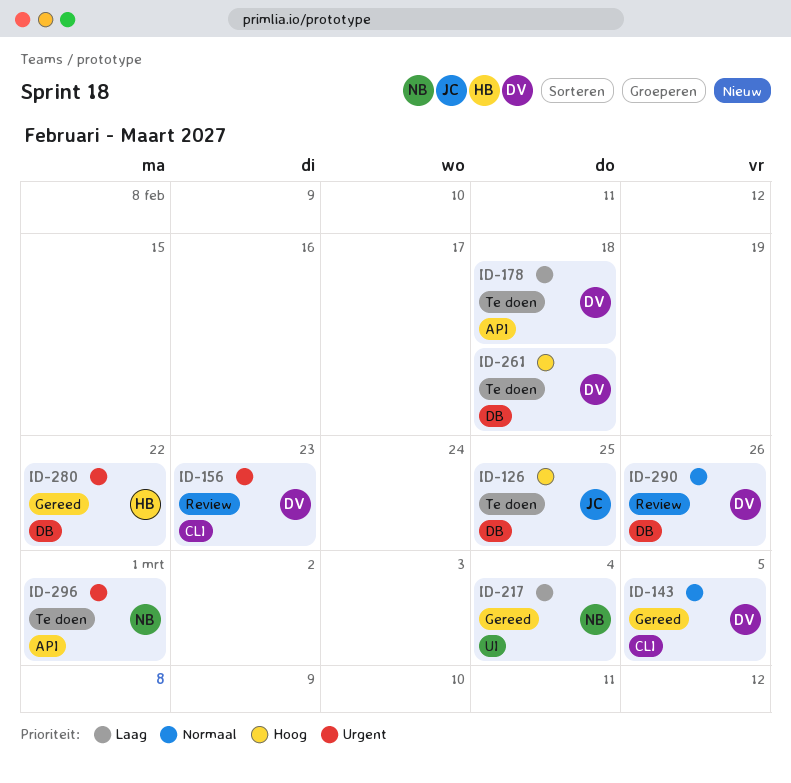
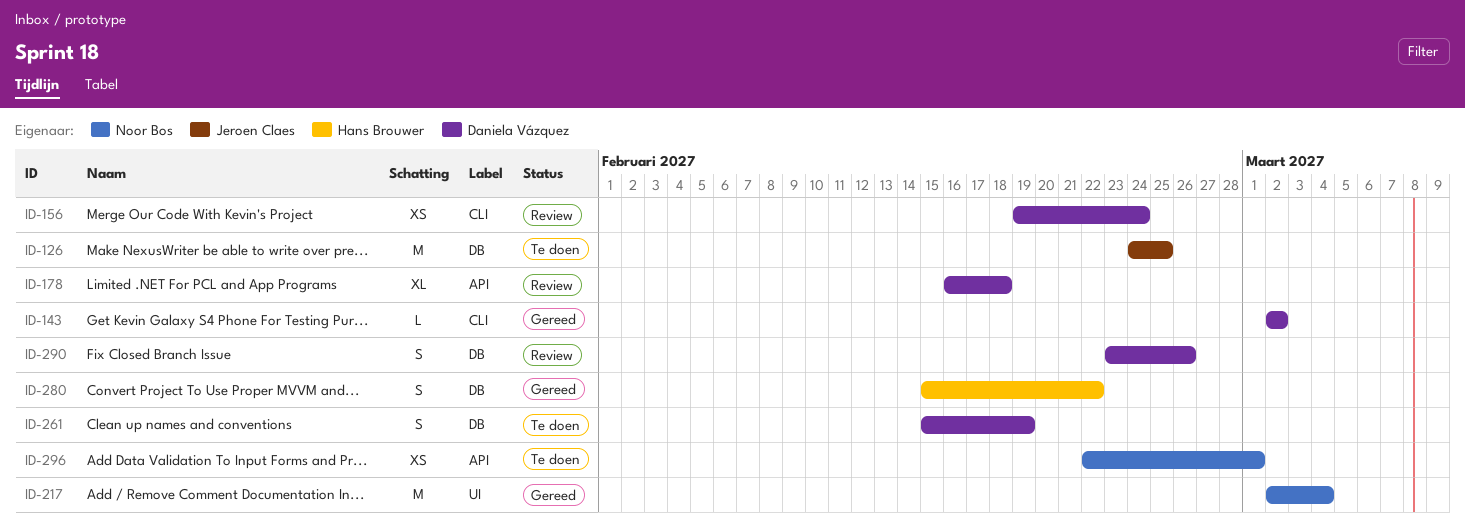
ID-143, due: Mar 5 -> Mar 2
ID-156, due: Feb 23 -> Feb 24
ID-178, status: Te doen -> Review
ID-261, due: Feb 18 -> Feb 19

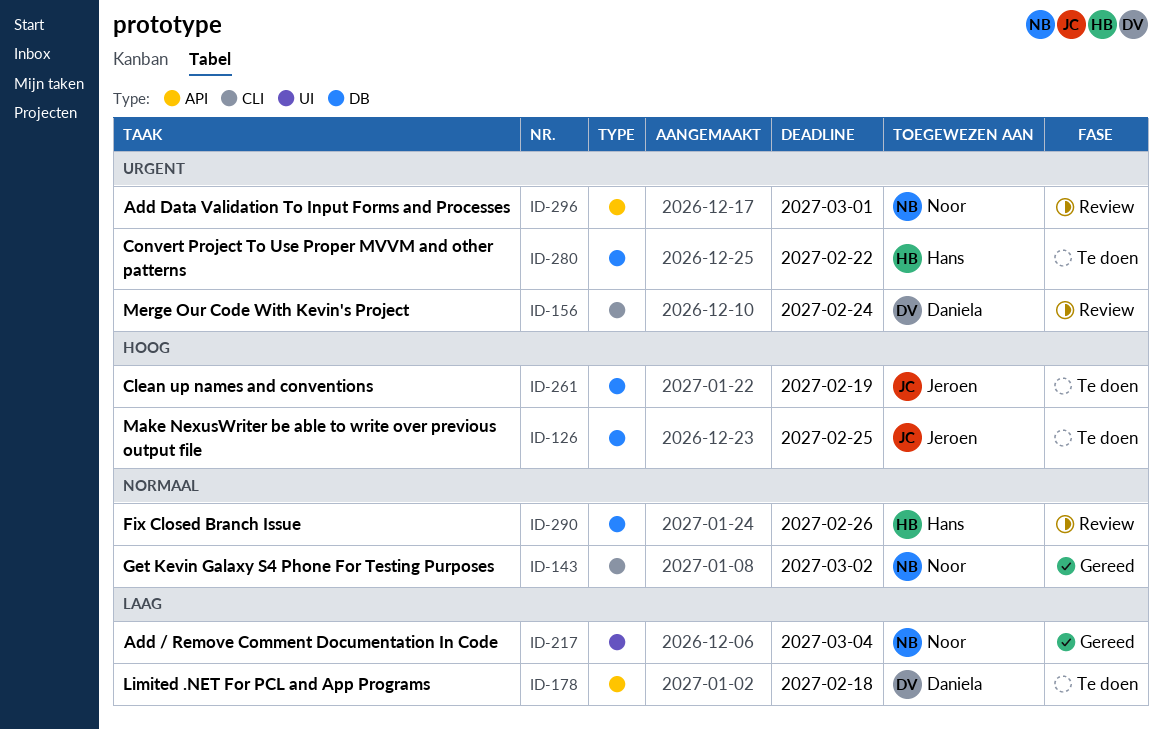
ID-143, owner: Daniela Vázquez -> Noor Bos
ID-178, status: Review -> Te doen
ID-261, owner: Daniela Vázquez -> Jeroen Claes
ID-280, status: Gereed -> Te doen
ID-290, owner: Daniela Vázquez -> Hans Brouwer
ID-296, status: Te doen -> Review

